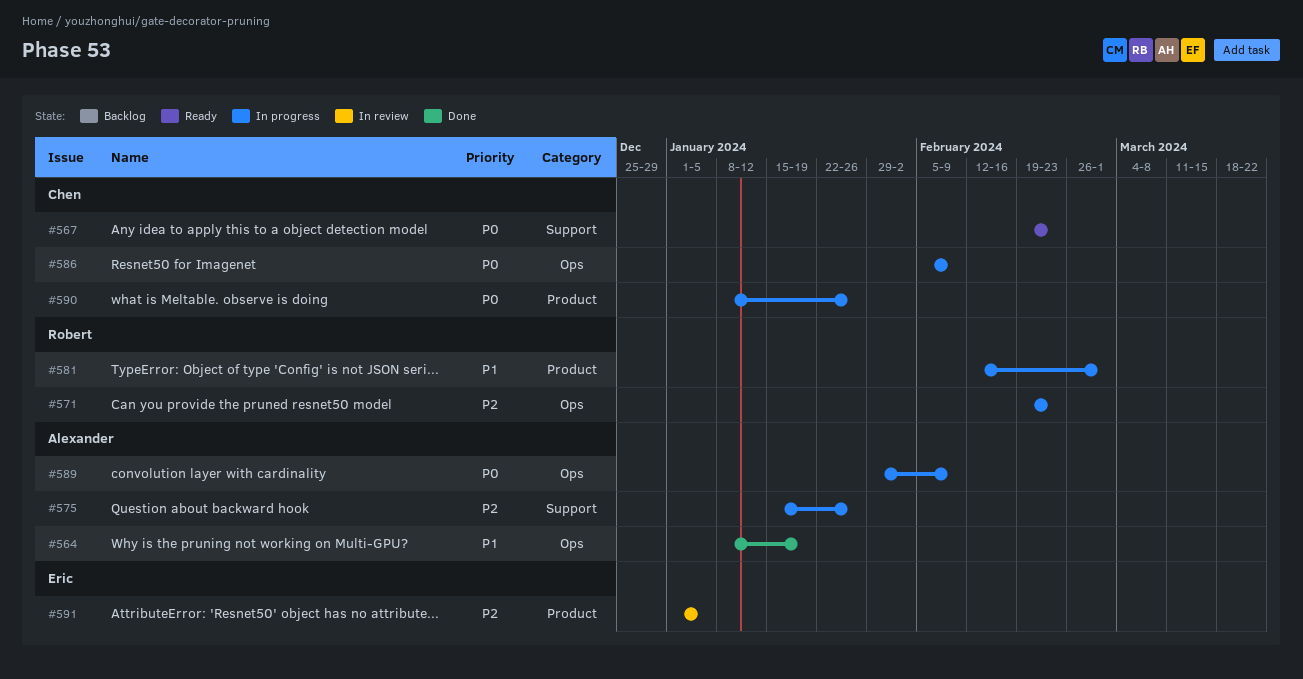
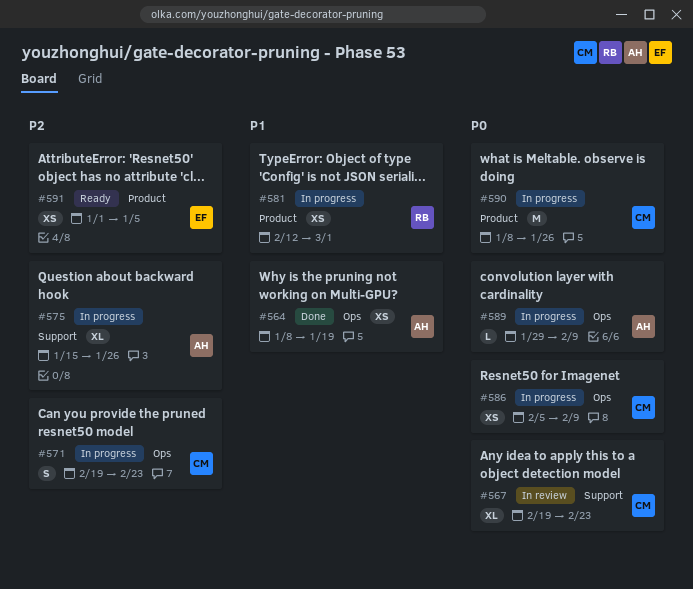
#567, status: Ready -> In review
#571, owner: Robert -> Chen
#591, status: In review -> Ready

